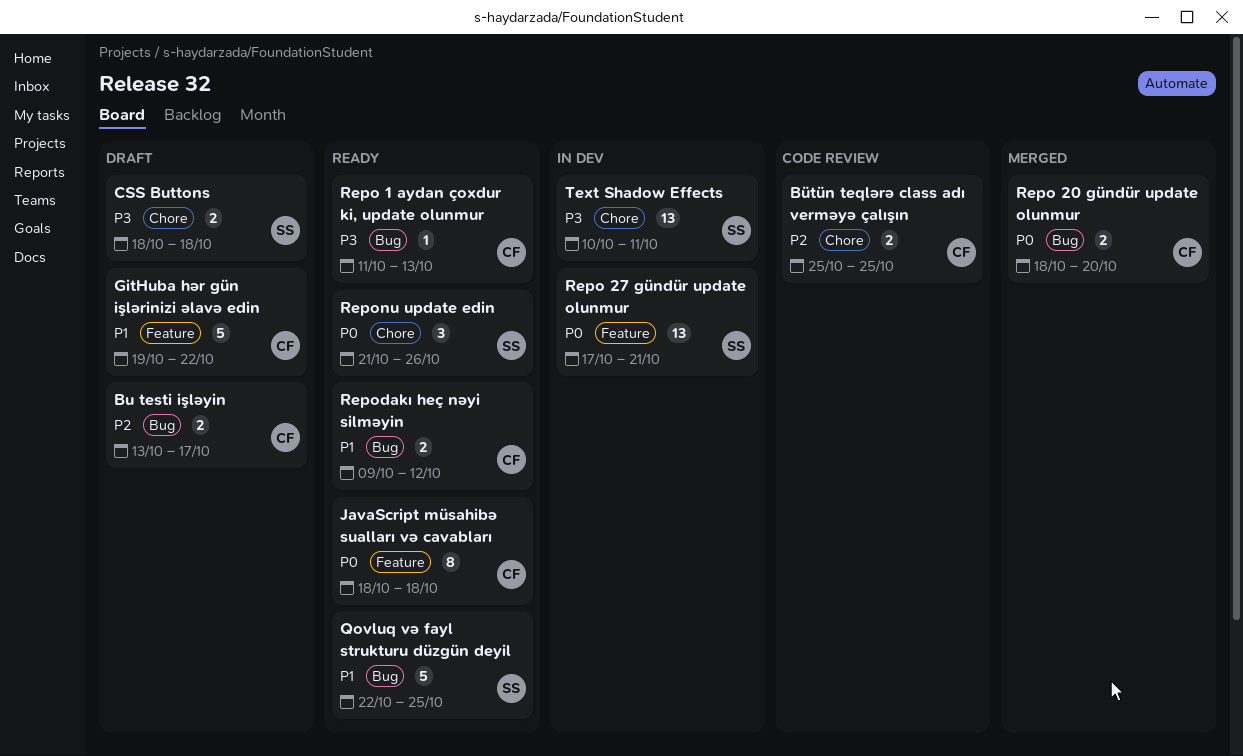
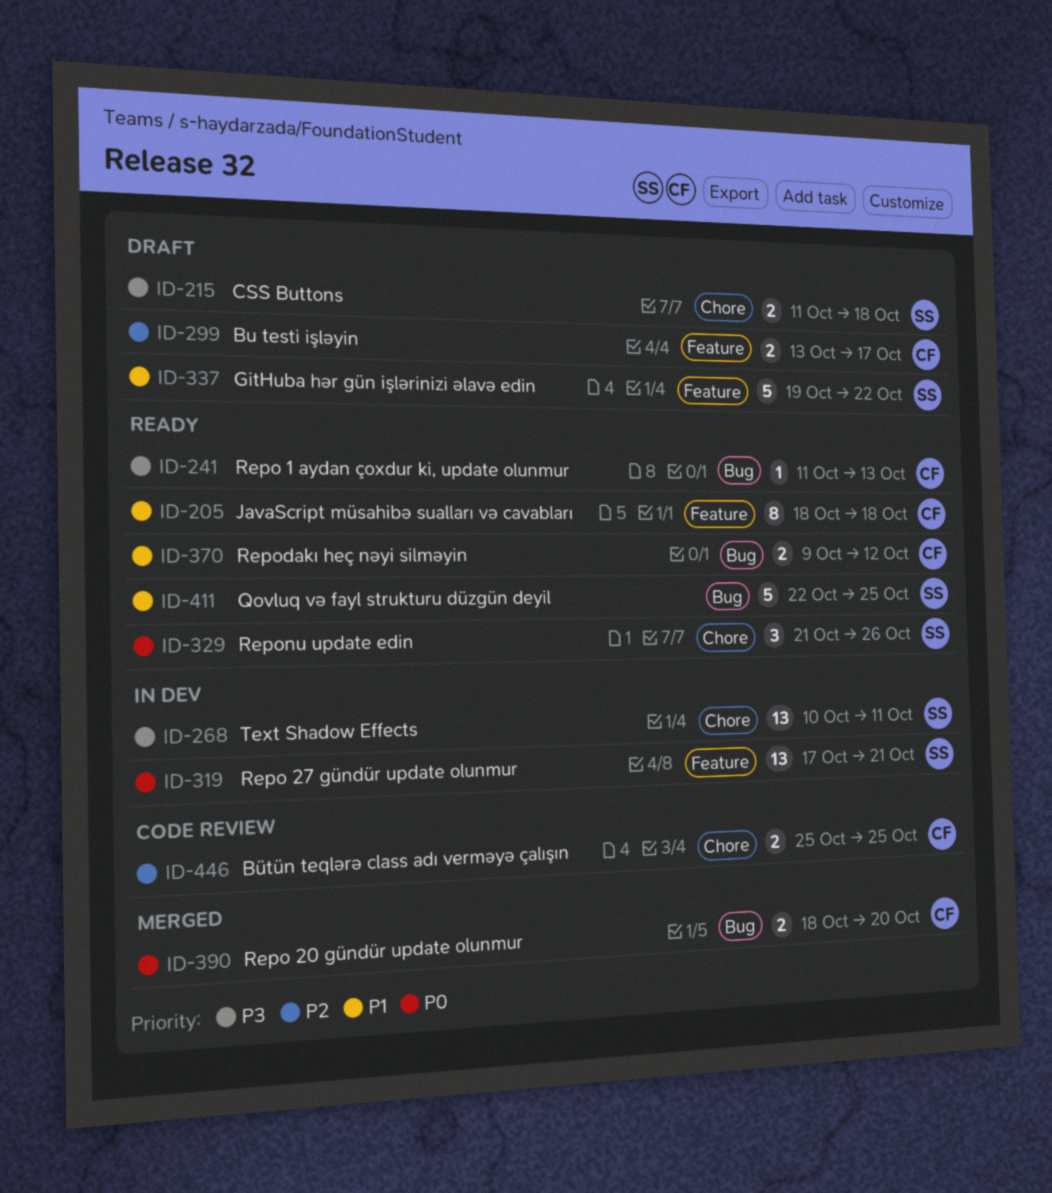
Bu testi işləyin, label: Bug -> Feature
CSS Buttons, start: Oct 18 -> Oct 11
GitHuba hər gün işlərinizi əlavə edin, owner: CF -> SS
JavaScript müsahibə sualları və cavabları, priority: P0 -> P1

